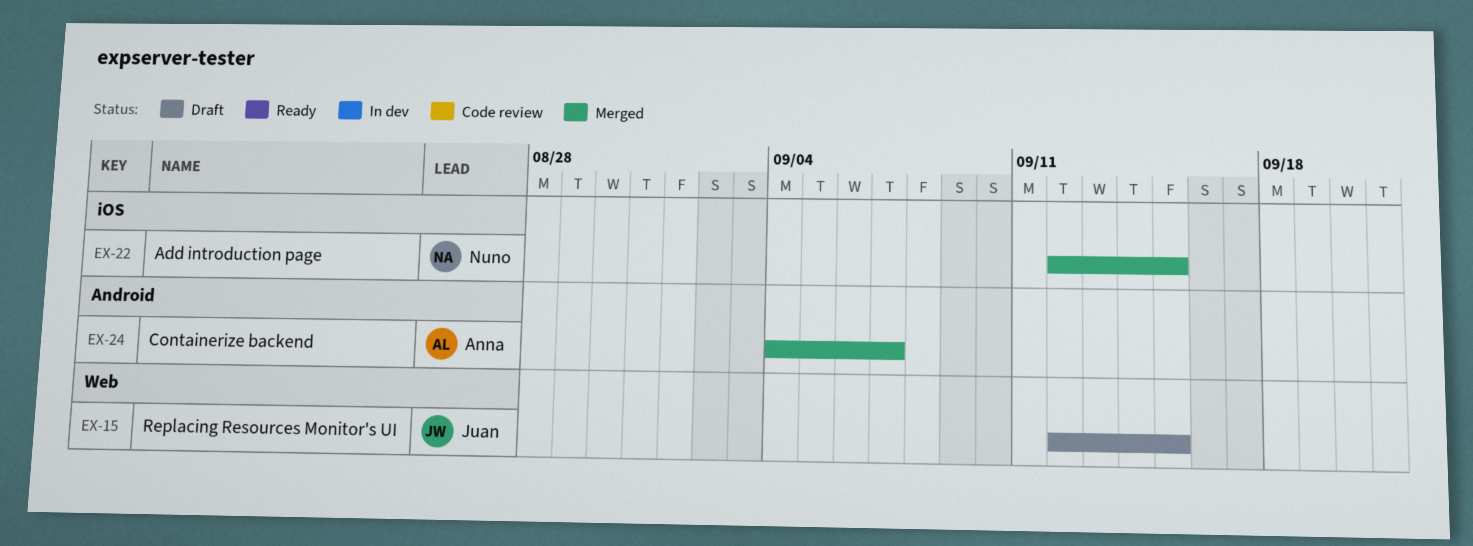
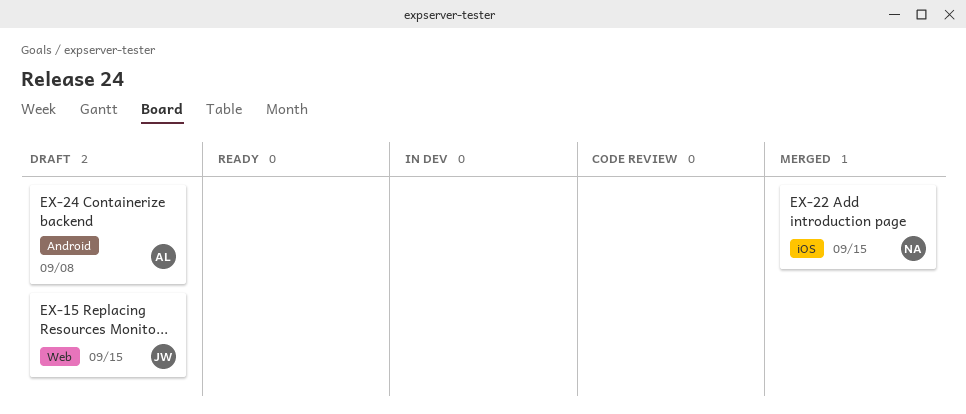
EX-24, status: Merged -> Draft
EX-24, due: Sep 7 -> Sep 8

